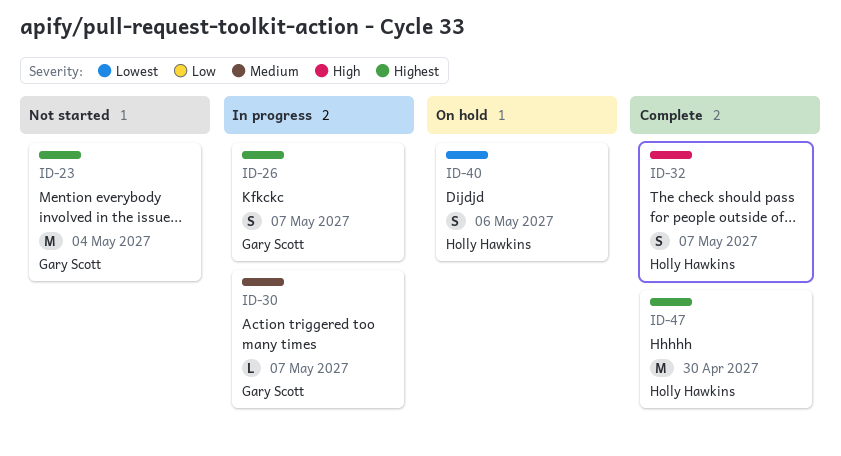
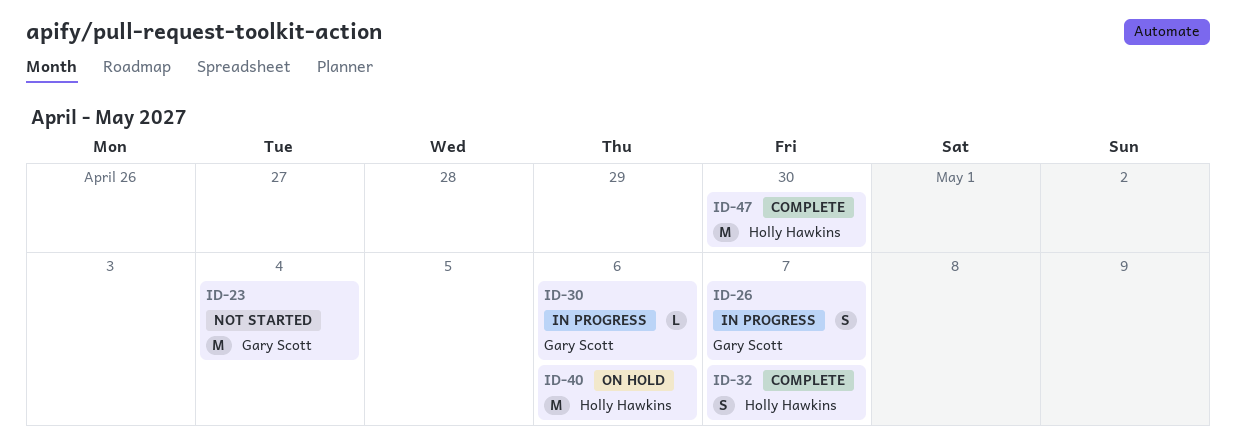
ID-30, due: May 7 -> May 6
ID-40, estimate: S -> M

